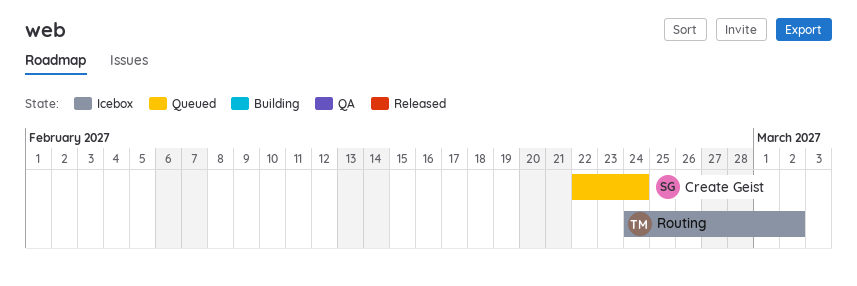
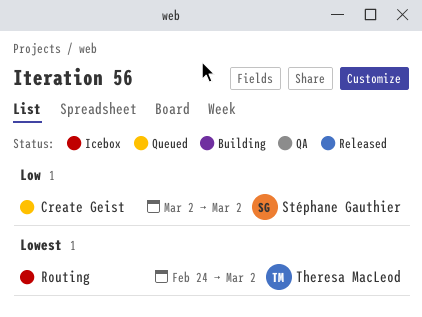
Create Geist, start: Feb 22 -> Mar 2
Create Geist, due: Feb 24 -> Mar 2

